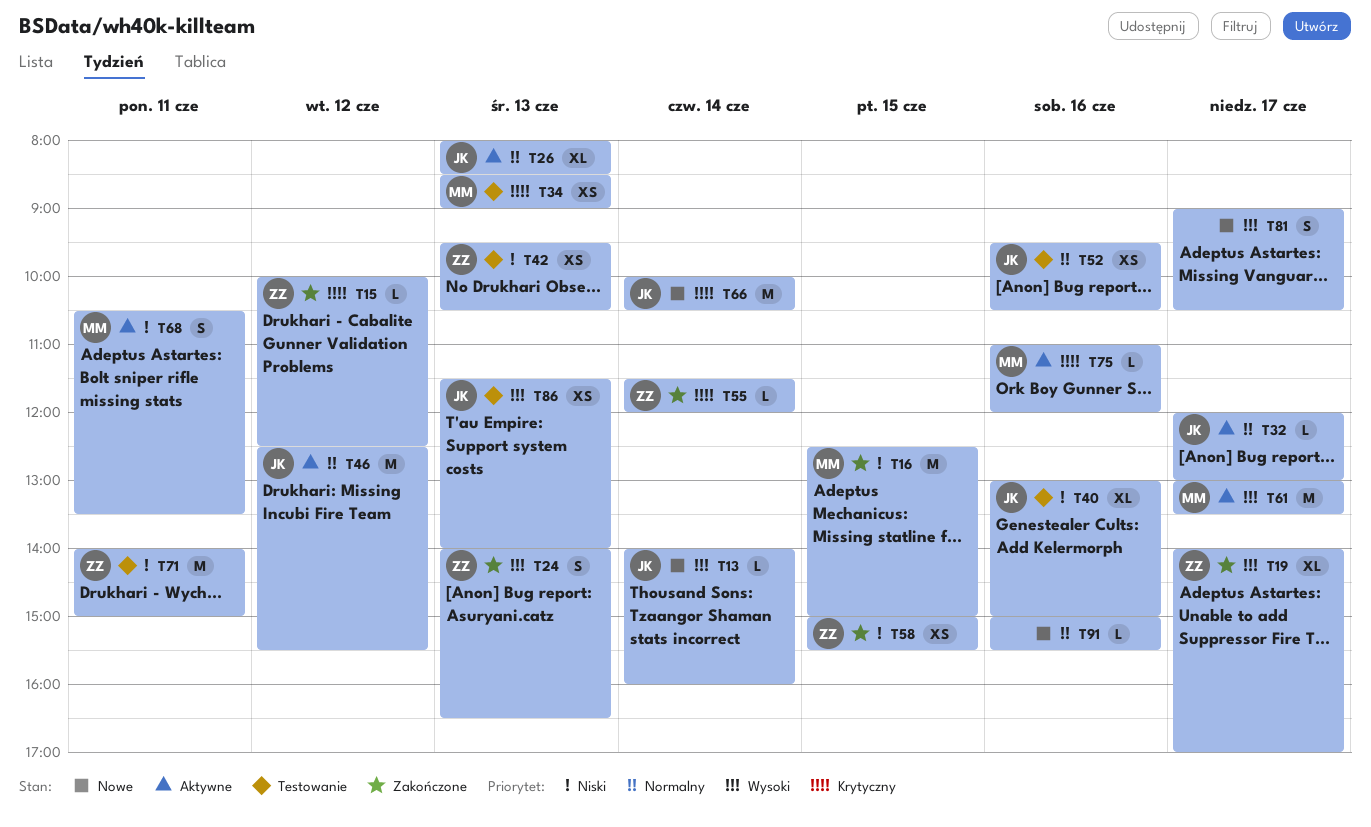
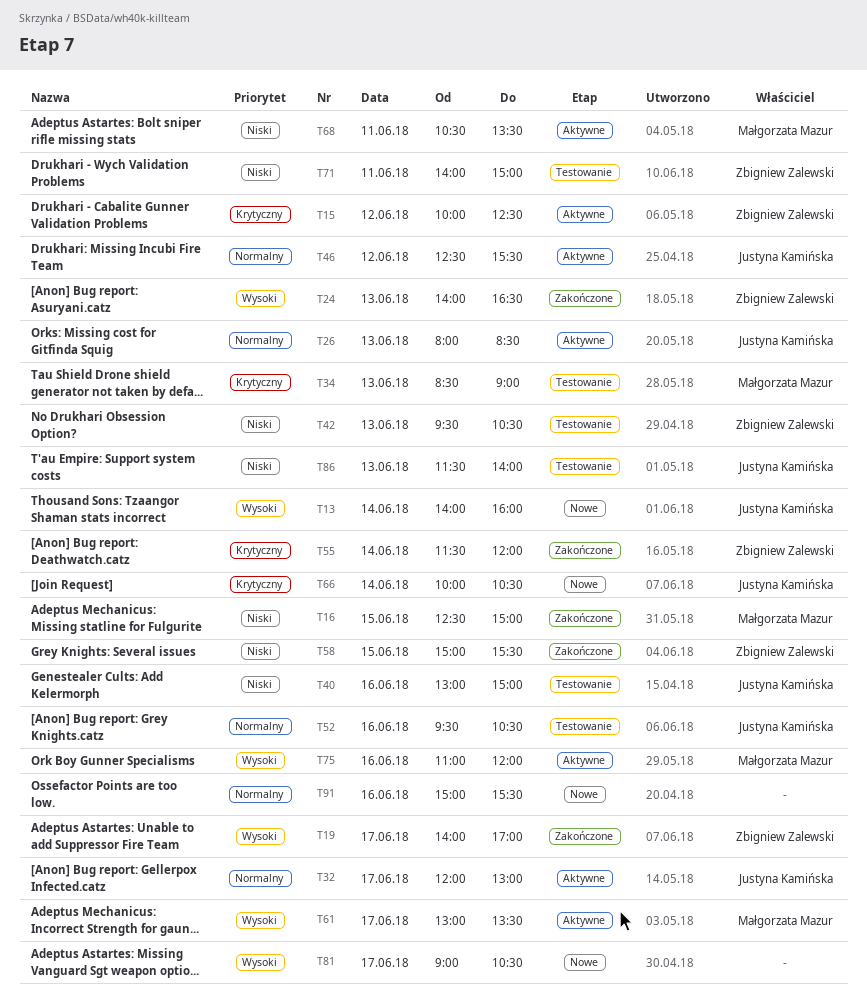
T15, status: Zakończone -> Aktywne
T75, priority: Krytyczny -> Wysoki
T86, priority: Wysoki -> Niski

